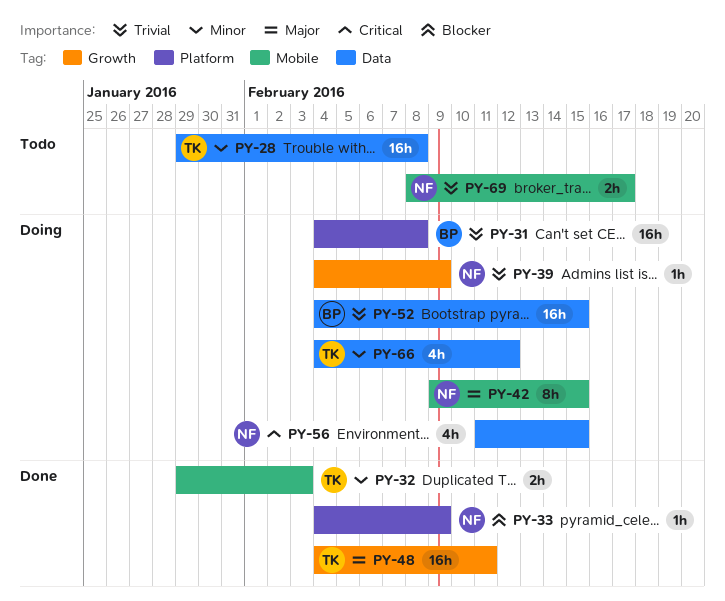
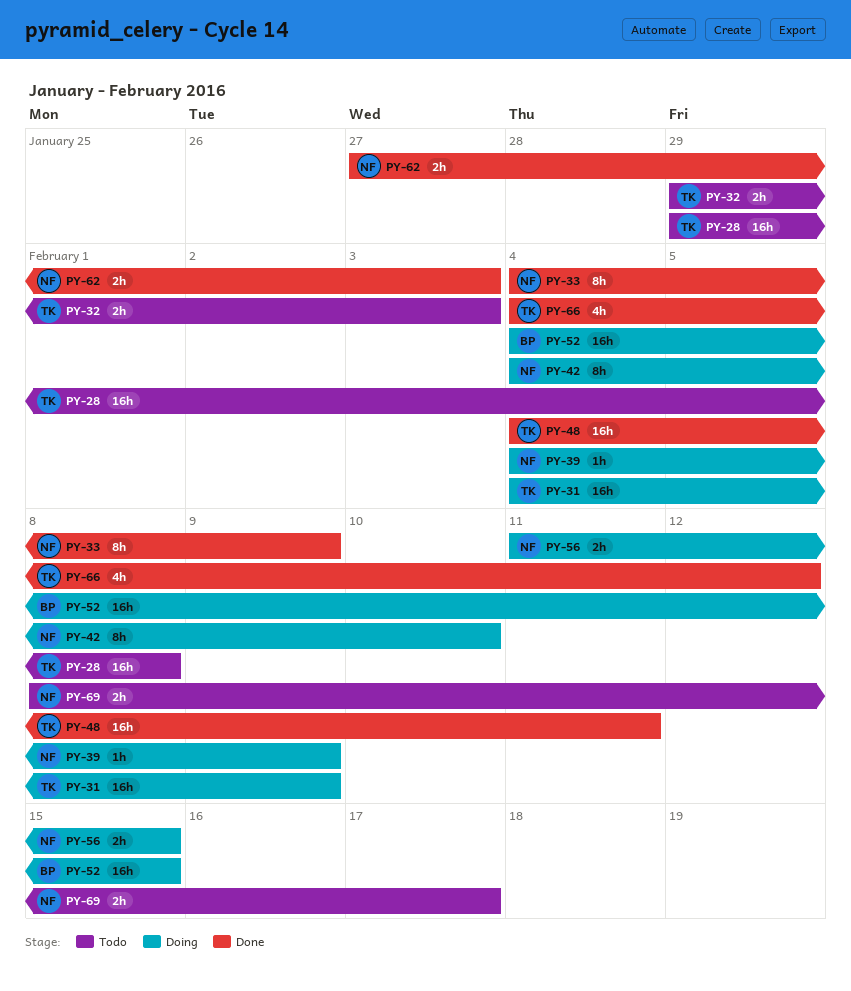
PY-31, owner: BP -> TK
PY-31, due: Feb 8 -> Feb 9
PY-32, status: Done -> Todo
PY-33, estimate: 1h -> 8h
PY-42, start: Feb 9 -> Feb 4
PY-42, due: Feb 15 -> Feb 10
PY-56, estimate: 4h -> 2h
PY-62: none -> present
PY-66, status: Doing -> Done

